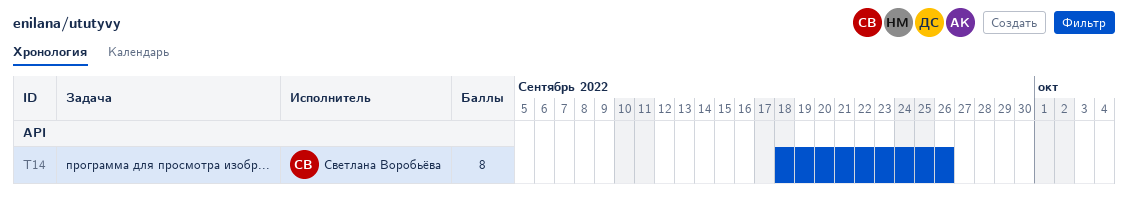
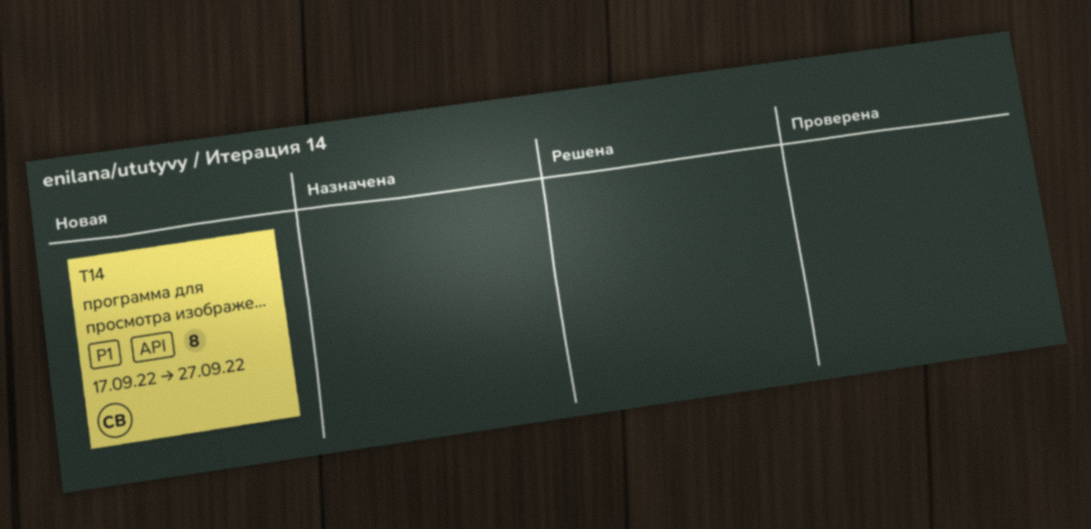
T14, start: Sep 18 -> Sep 17
T14, due: Sep 26 -> Sep 27

